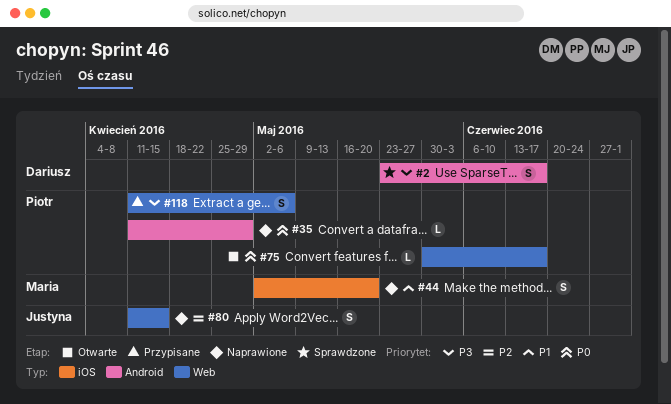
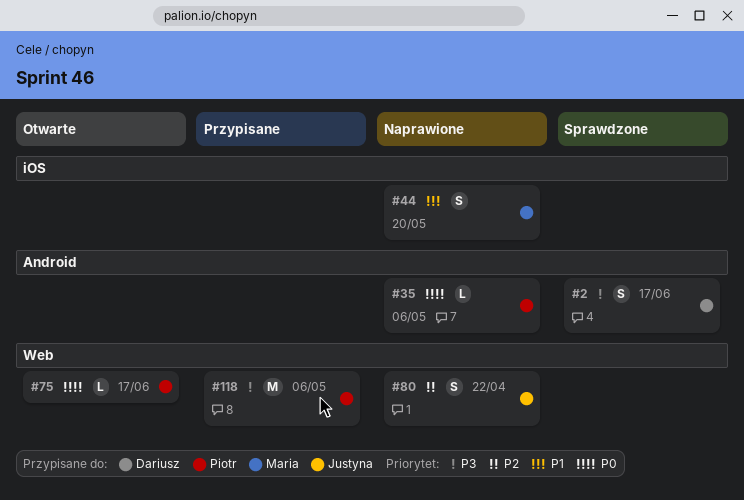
#35, due: Apr 29 -> May 6
#80, due: Apr 15 -> Apr 22
#118, estimate: S -> M

